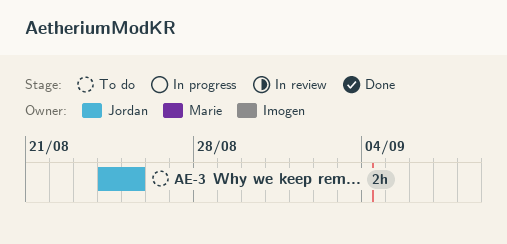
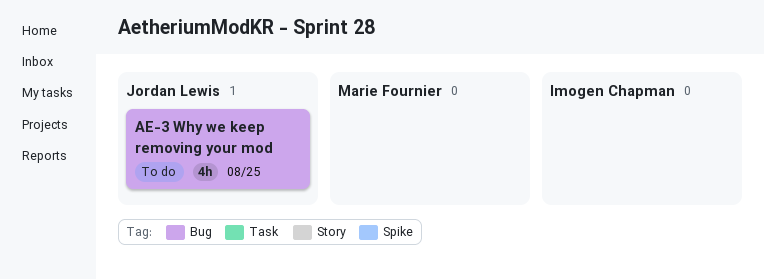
AE-3, estimate: 2h -> 4h

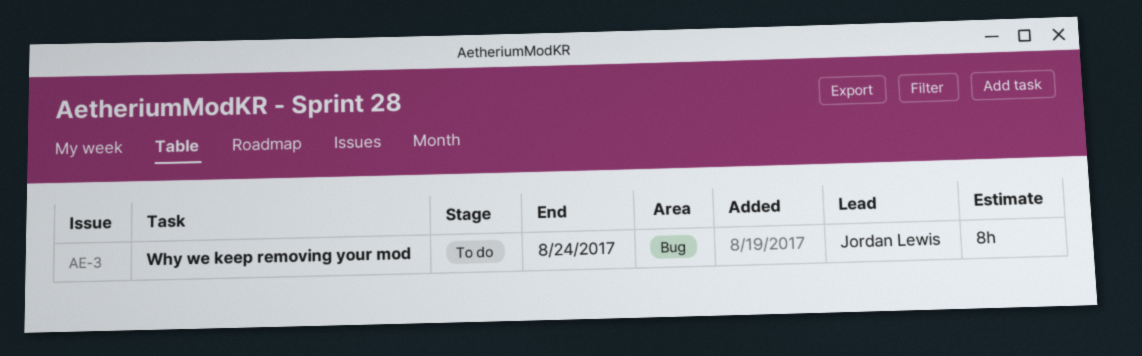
AE-3, estimate: 4h -> 8h
AE-3, due: Aug 25 -> Aug 24

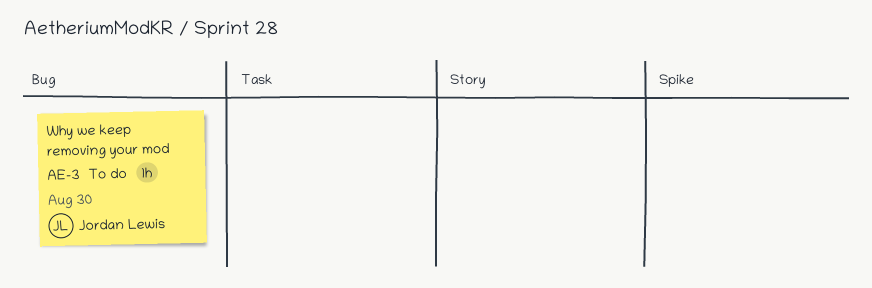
AE-3, estimate: 8h -> 1h
AE-3, due: Aug 24 -> Aug 30

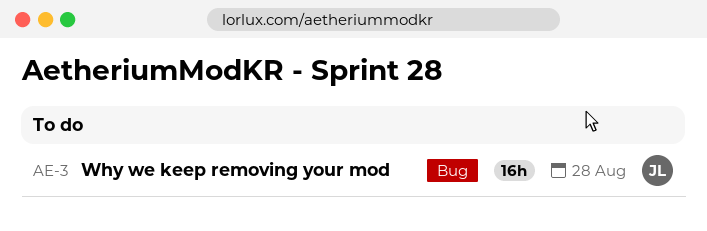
AE-3, estimate: 1h -> 16h
AE-3, due: Aug 30 -> Aug 28

